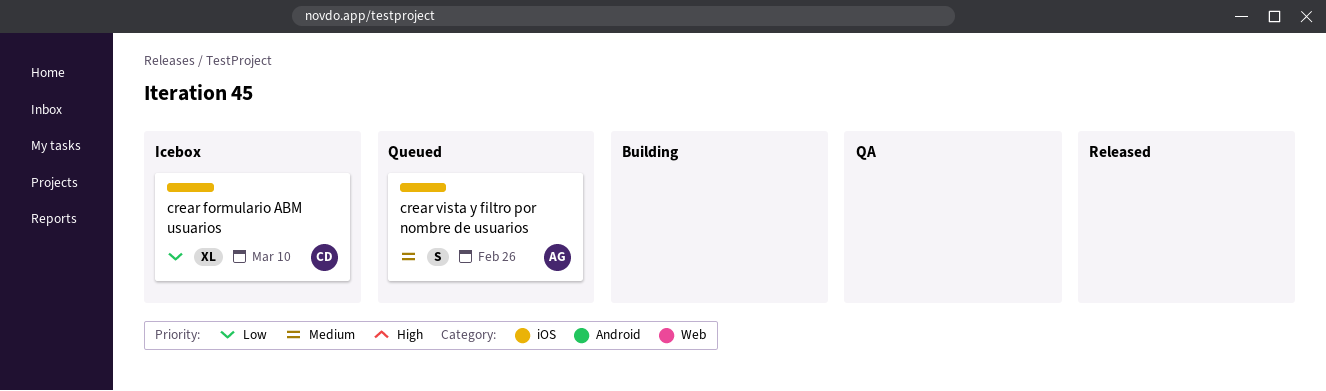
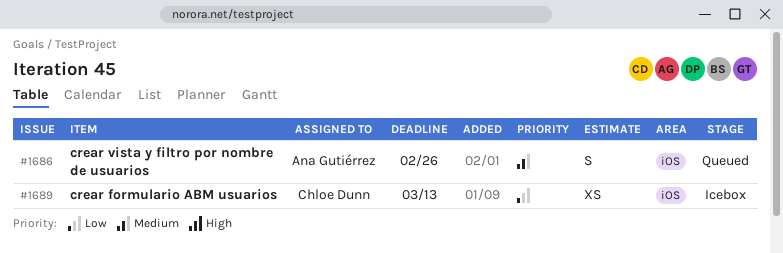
crear formulario ABM usuarios, estimate: XL -> XS
crear formulario ABM usuarios, due: Mar 10 -> Mar 13

